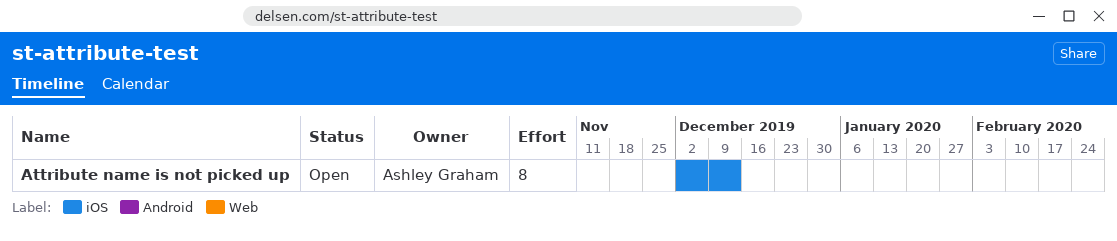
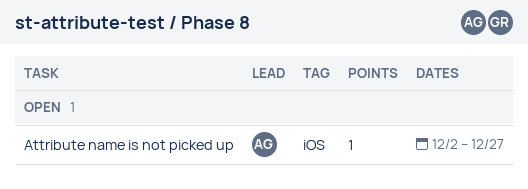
Attribute name is not picked up, estimate: 8 -> 1
Attribute name is not picked up, due: Dec 13 -> Dec 27

